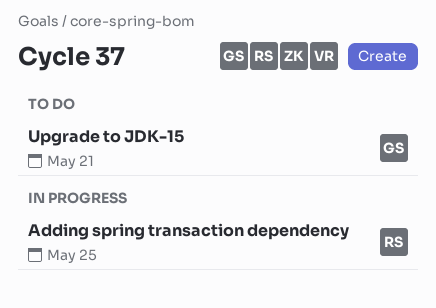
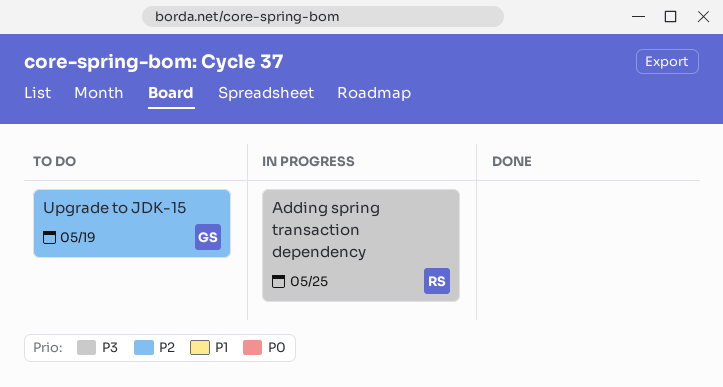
Upgrade to JDK-15, due: May 21 -> May 19

